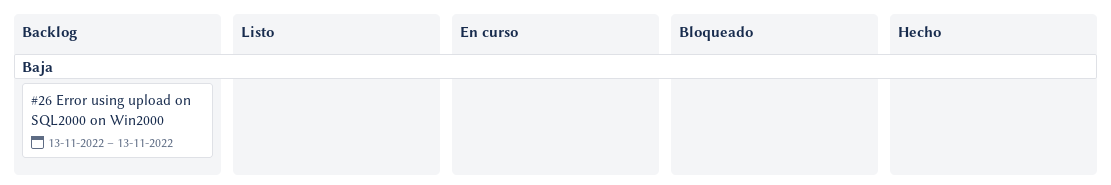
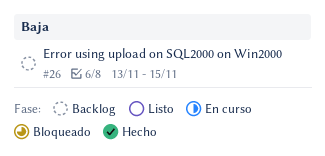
#26, due: Nov 13 -> Nov 15

